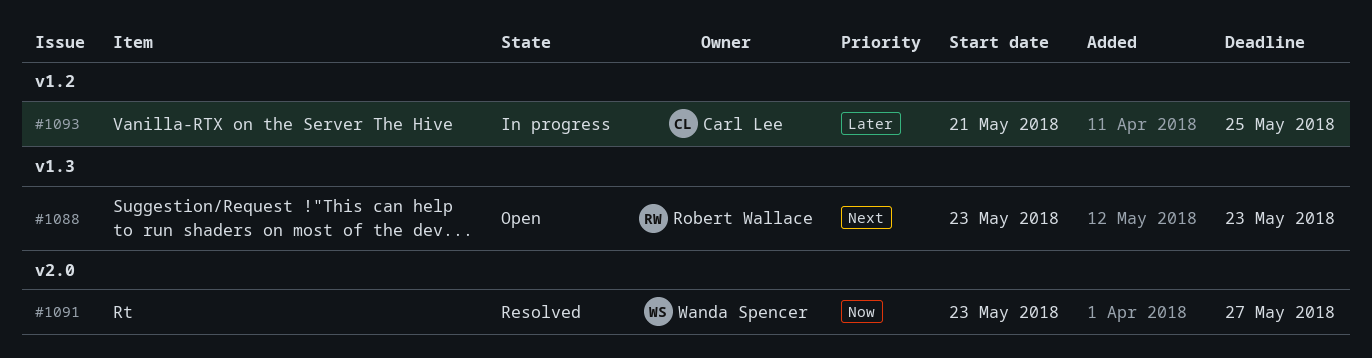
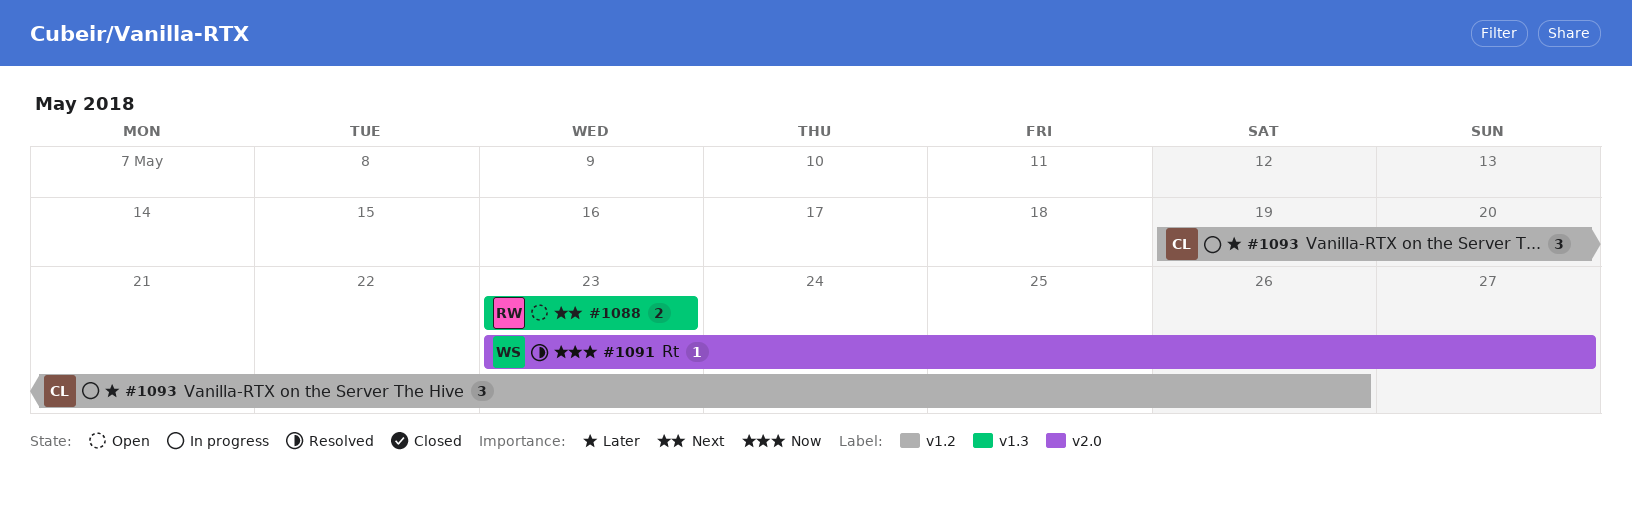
#1093, start: May 21 -> May 19
#1093, due: May 25 -> May 26

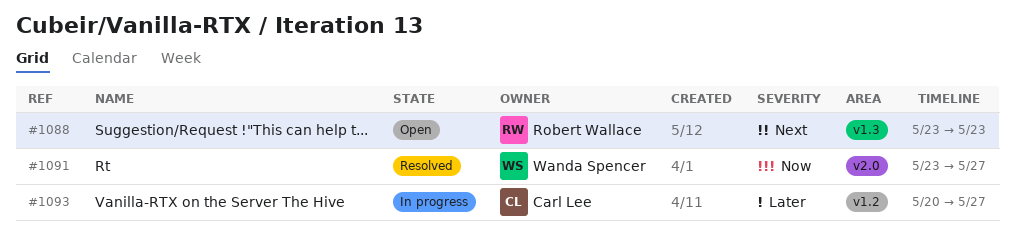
#1093, start: May 19 -> May 20
#1093, due: May 26 -> May 27

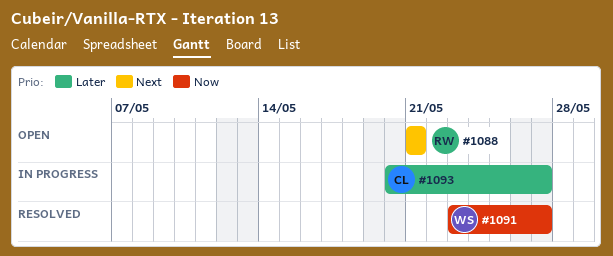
#1088, start: May 23 -> May 21
#1088, due: May 23 -> May 21

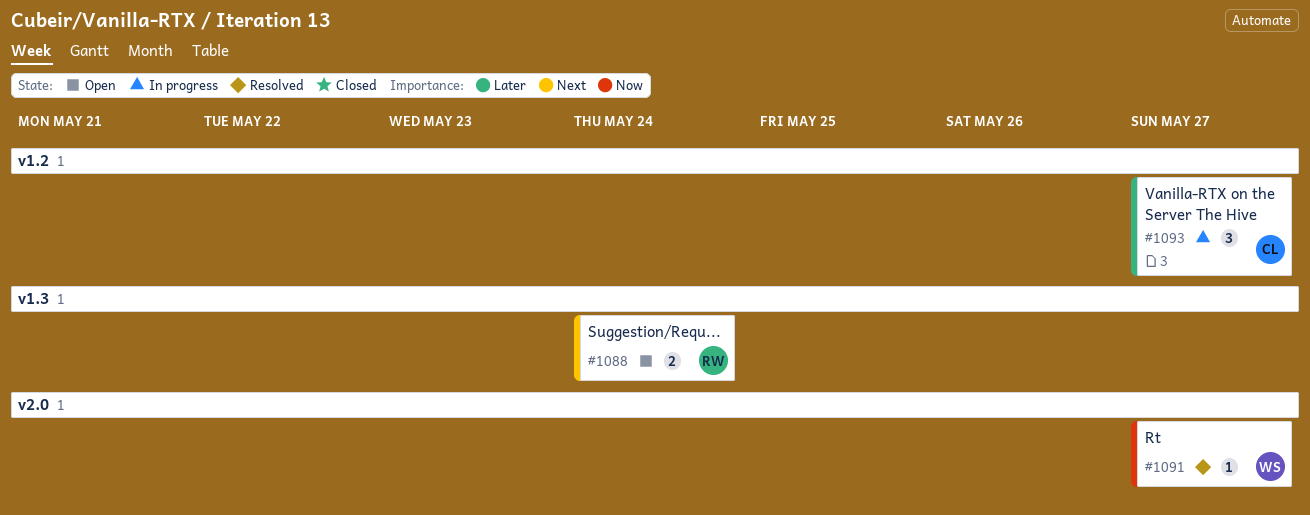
#1088, due: May 21 -> May 24

